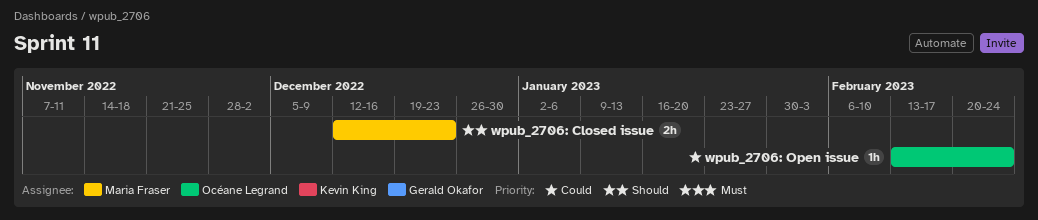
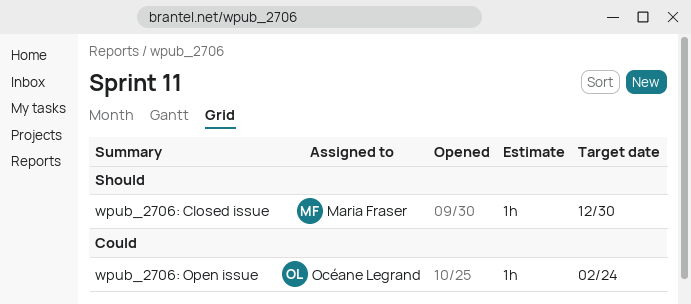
wpub_2706: Closed issue, estimate: 2h -> 1h
wpub_2706: Closed issue, due: Dec 23 -> Dec 30

